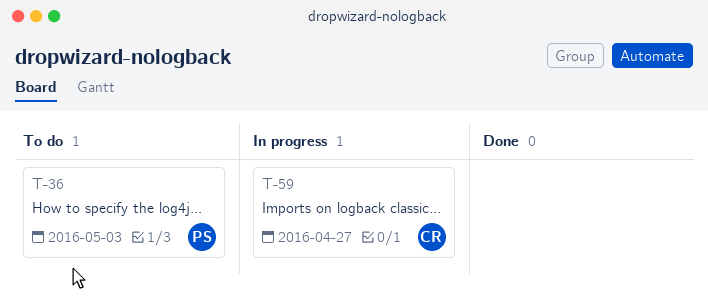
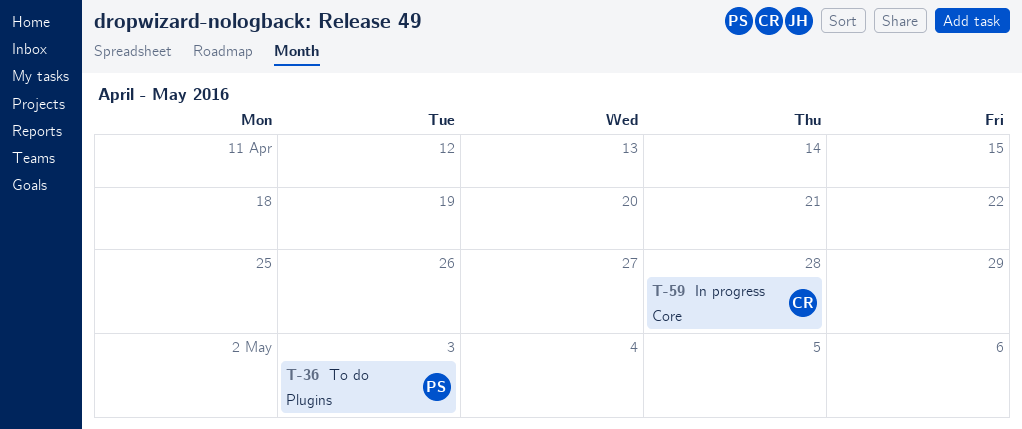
T-59, due: Apr 27 -> Apr 28

